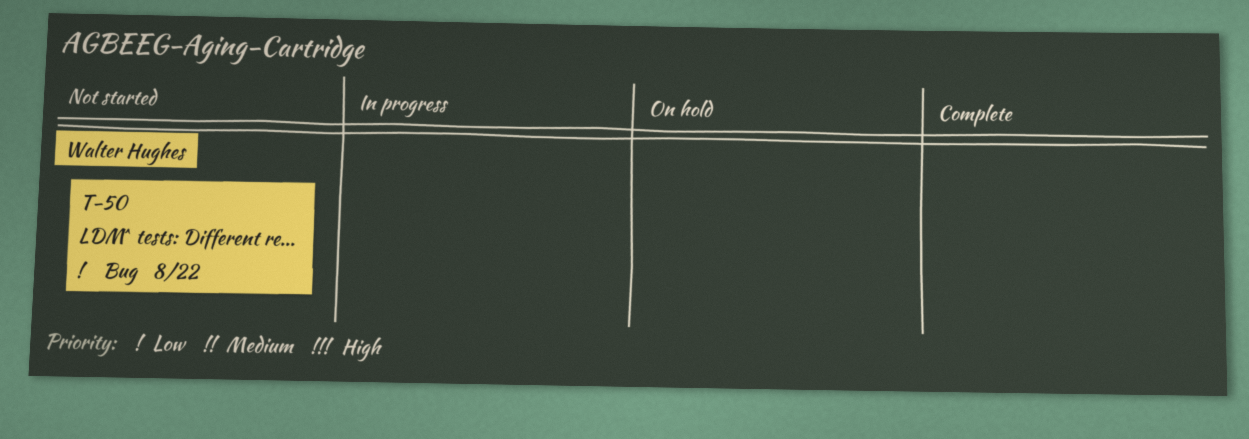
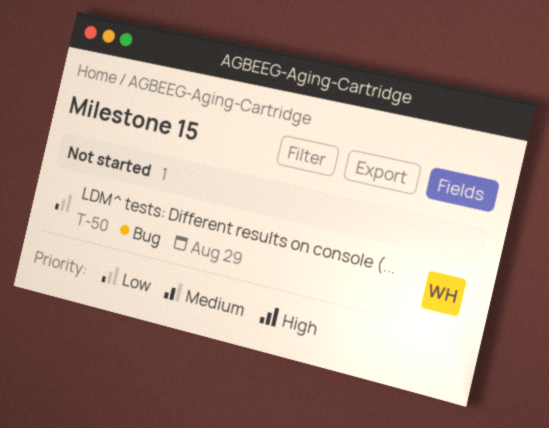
T-50, due: Aug 22 -> Aug 29

